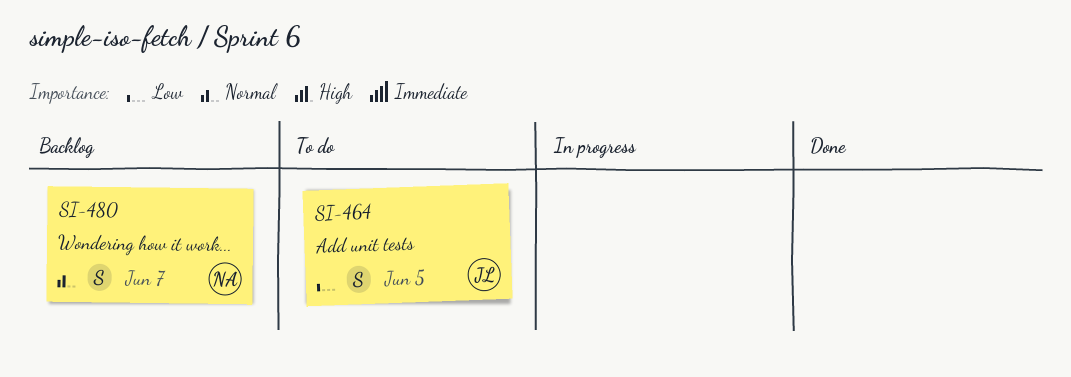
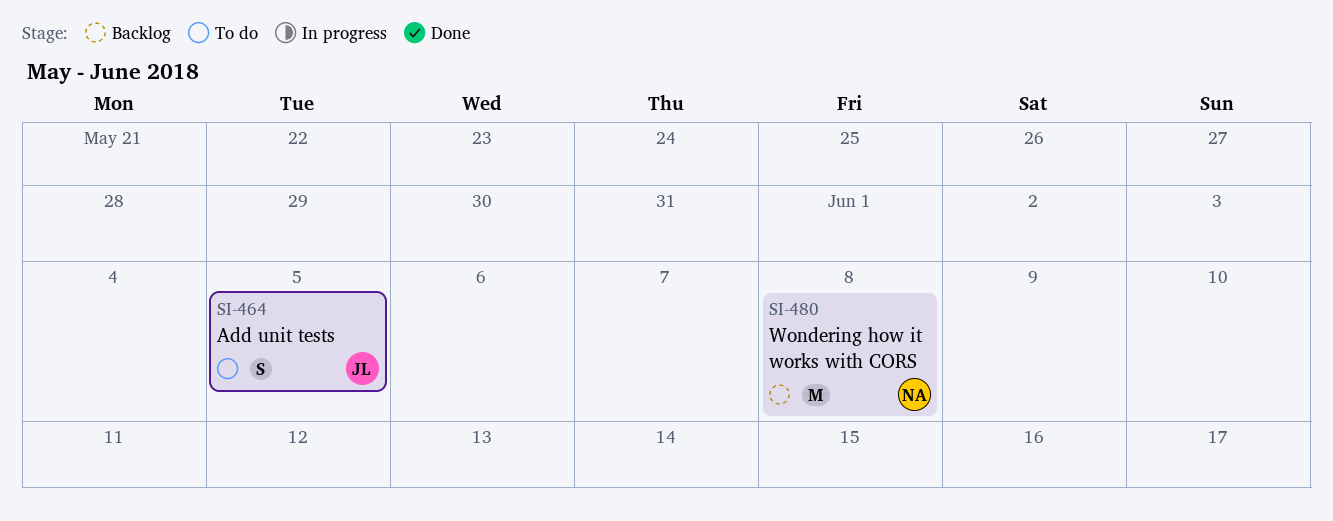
SI-480, estimate: S -> M
SI-480, due: Jun 7 -> Jun 8

